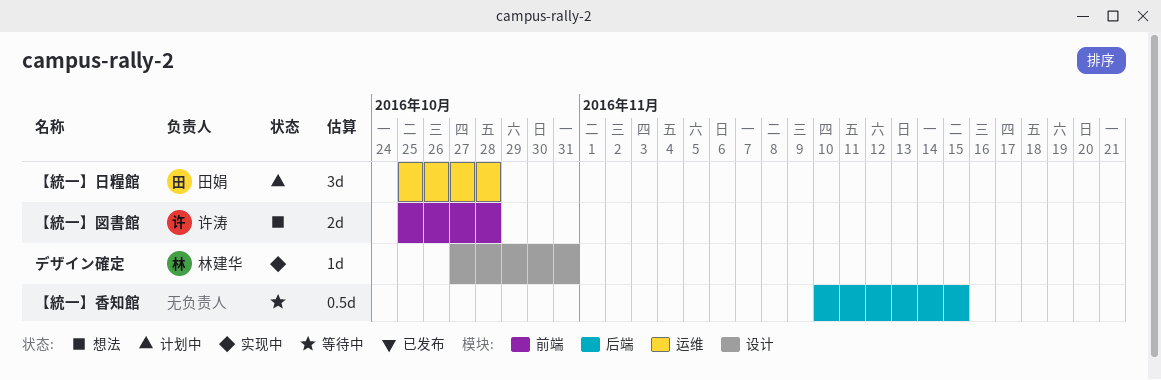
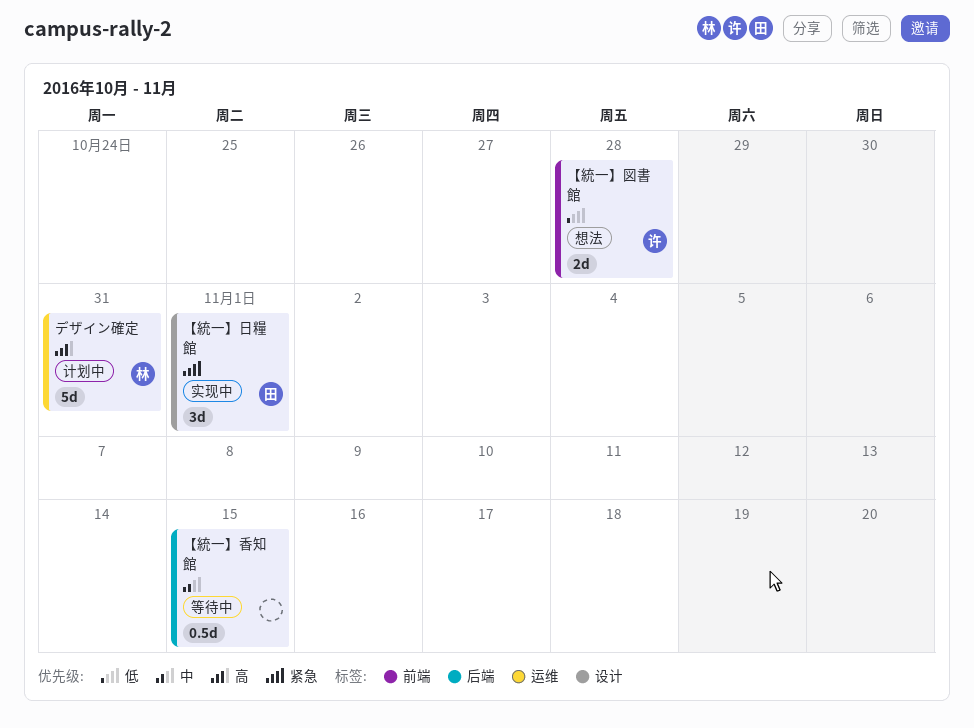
【統一】日糧館, status: 计划中 -> 实现中
【統一】日糧館, label: 运维 -> 设计
【統一】日糧館, due: Oct 28 -> Nov 1
デザイン確定, status: 实现中 -> 计划中
デザイン確定, label: 设计 -> 运维
デザイン確定, estimate: 1d -> 5d

